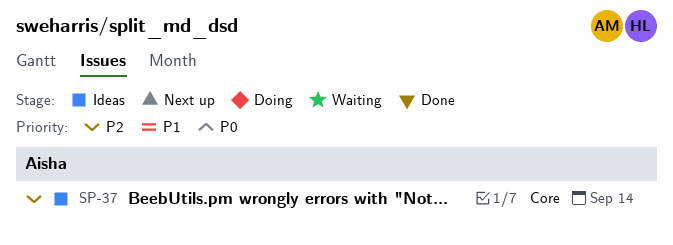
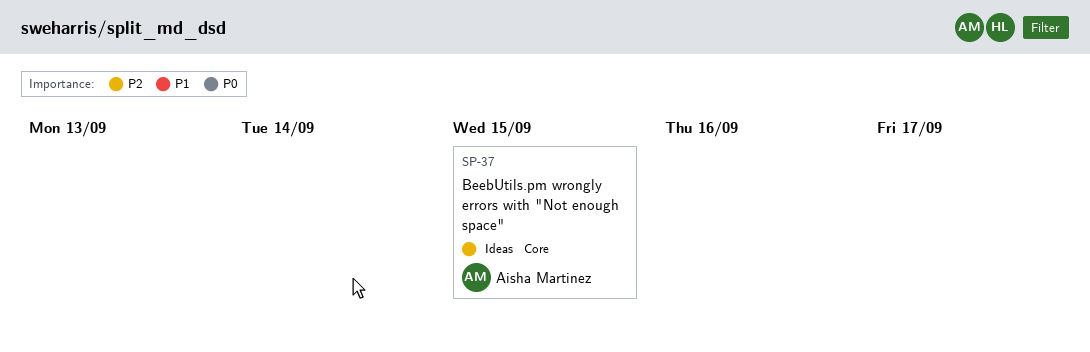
SP-37, due: Sep 14 -> Sep 15

